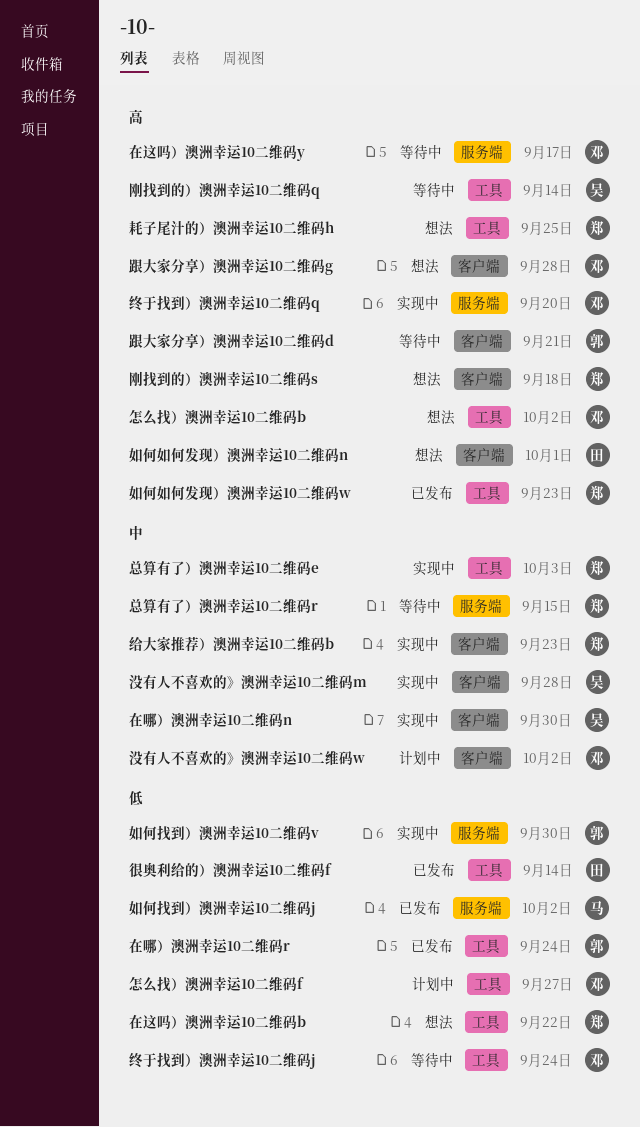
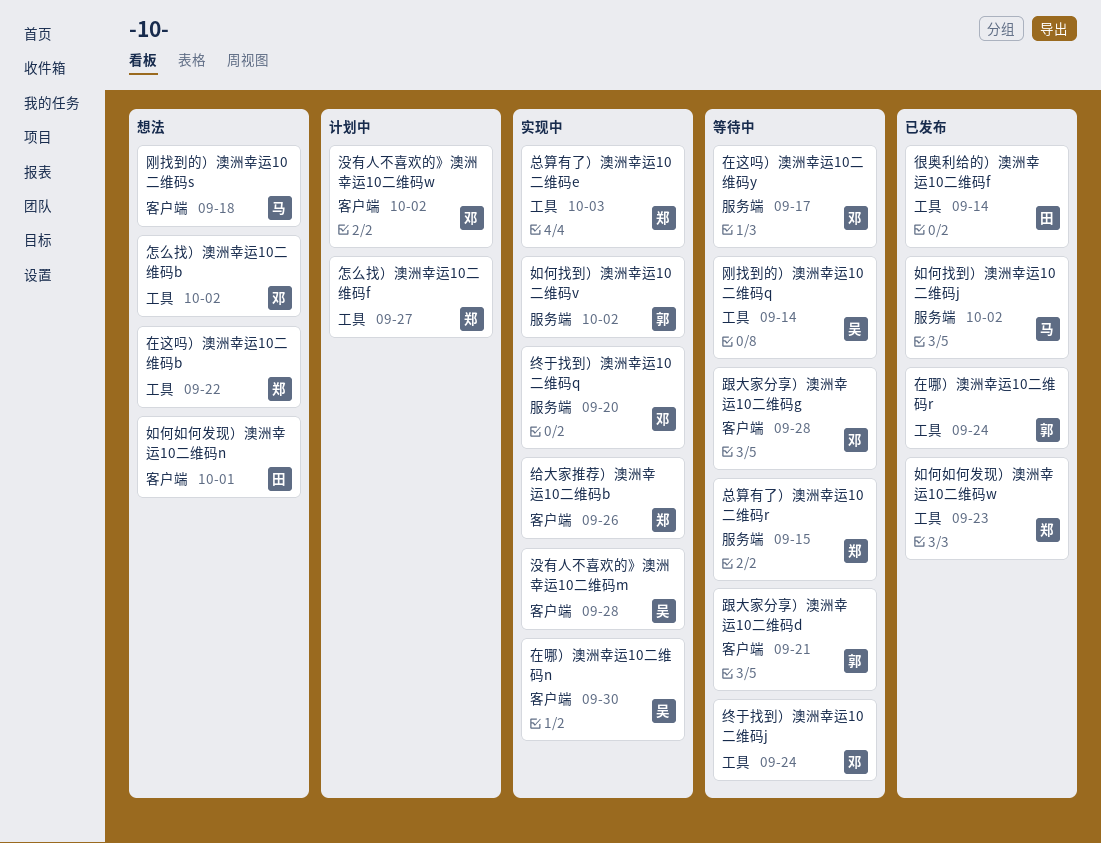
刚找到的）澳洲幸运10二维码s, owner: 郑 -> 马
如何找到）澳洲幸运10二维码v, due: Sep 30 -> Oct 2
怎么找）澳洲幸运10二维码f, owner: 邓 -> 郑
给大家推荐）澳洲幸运10二维码b, due: Sep 23 -> Sep 26
耗子尾汁的）澳洲幸运10二维码h: present -> none
跟大家分享）澳洲幸运10二维码g, status: 想法 -> 等待中

